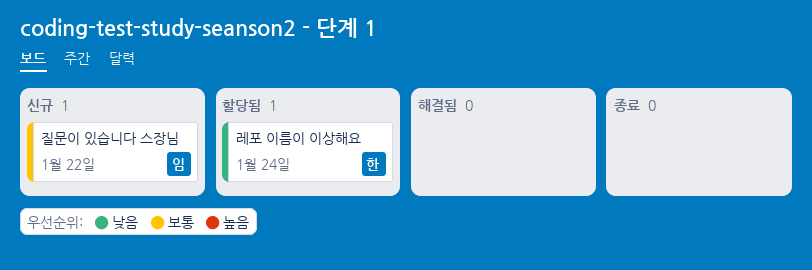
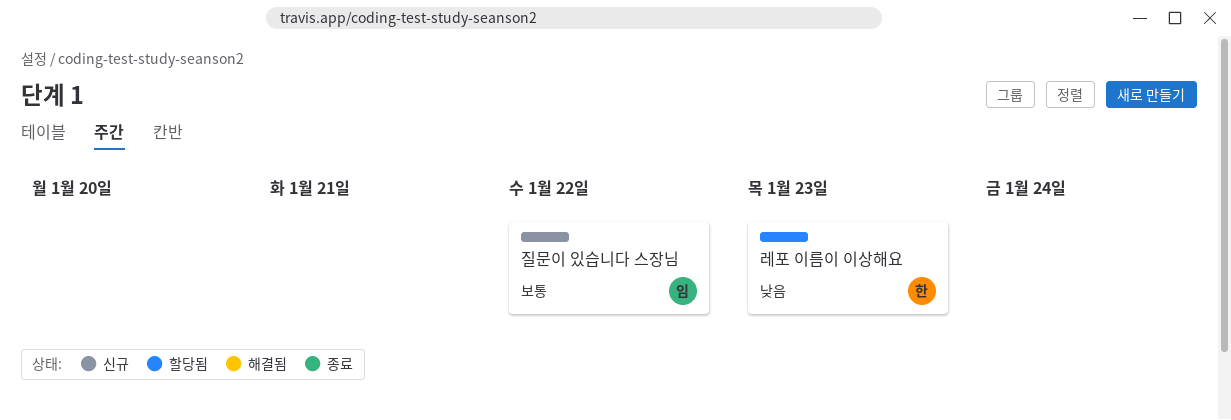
레포 이름이 이상해요, due: Jan 24 -> Jan 23

